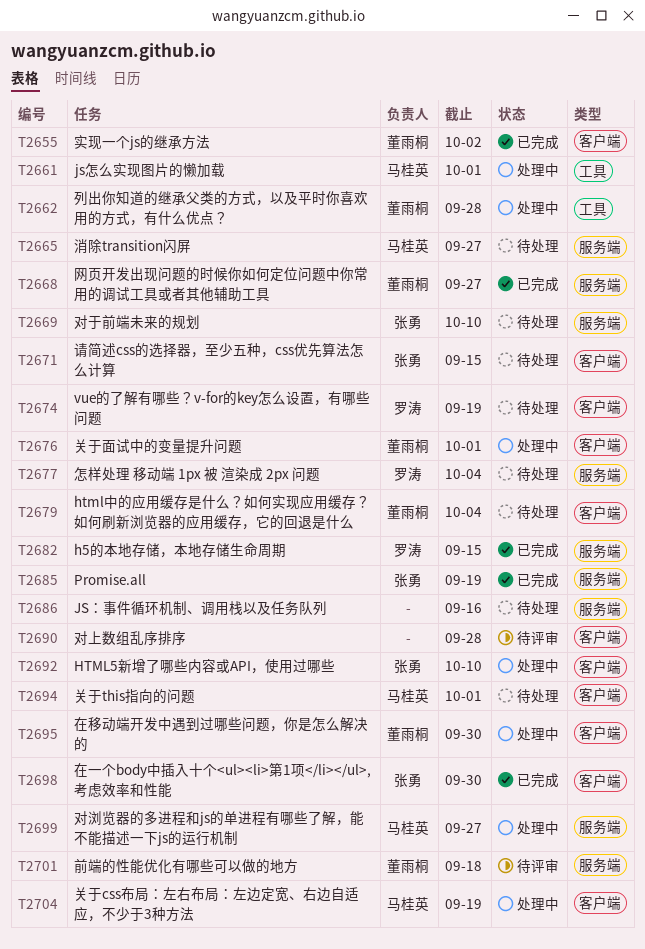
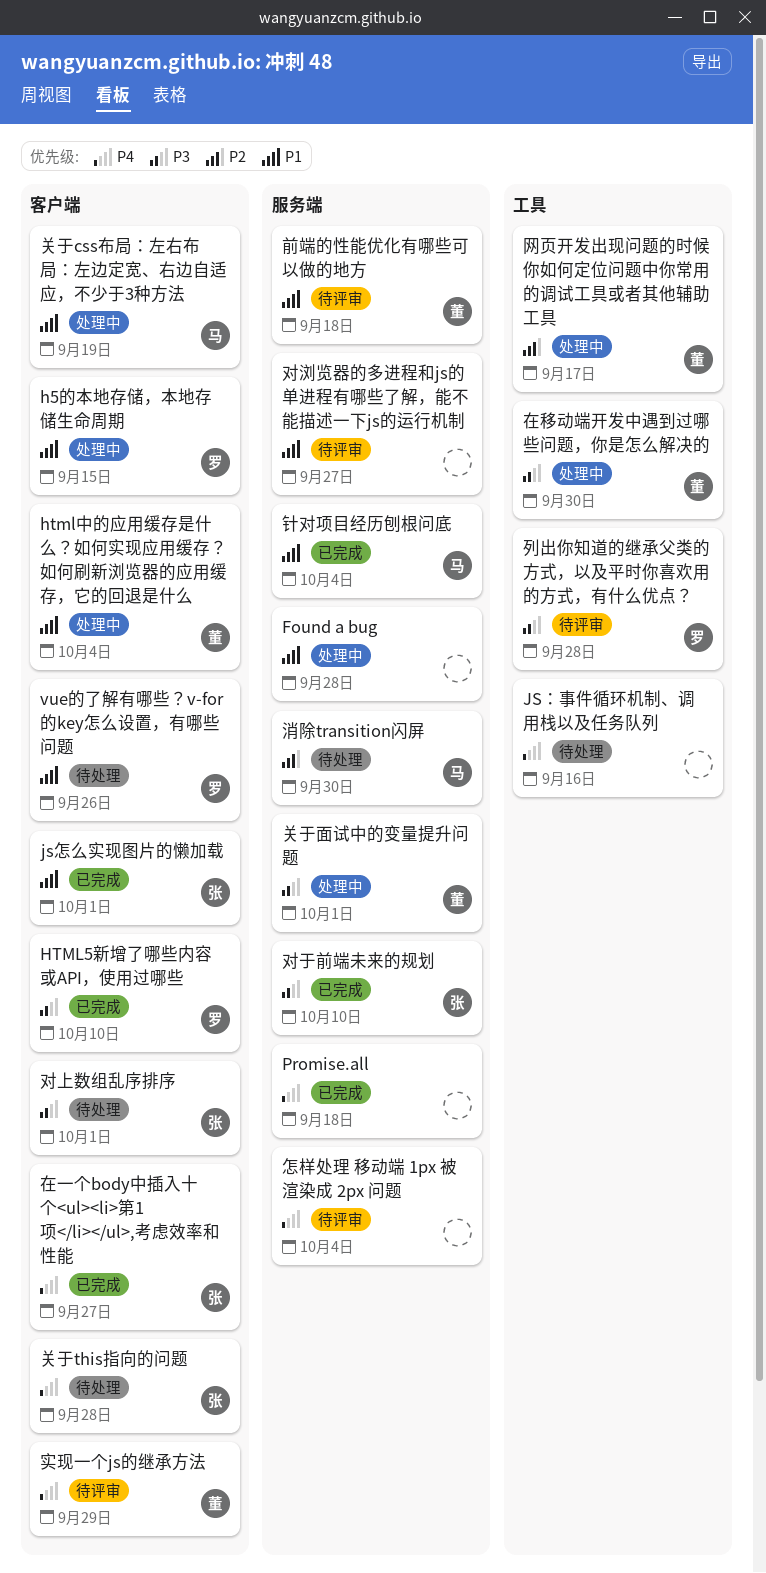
Found a bug: none -> present
h5的本地存储，本地存储生命周期, status: 已完成 -> 处理中
h5的本地存储，本地存储生命周期, label: 服务端 -> 客户端
HTML5新增了哪些内容或API，使用过哪些, status: 处理中 -> 已完成
HTML5新增了哪些内容或API，使用过哪些, owner: 张勇 -> 罗涛
html中的应用缓存是什么？如何实现应用缓存？如何刷新浏览器的应用缓存，它的回退是什么, status: 待处理 -> 处理中
js怎么实现图片的懒加载, status: 处理中 -> 已完成
js怎么实现图片的懒加载, owner: 马桂英 -> 张勇
js怎么实现图片的懒加载, label: 工具 -> 客户端
JS：事件循环机制、调用栈以及任务队列, label: 服务端 -> 工具
Promise.all, owner: 张勇 -> none
Promise.all, due: Sep 19 -> Sep 18
vue的了解有哪些？v-for的key怎么设置，有哪些问题, due: Sep 19 -> Sep 26
关于this指向的问题, owner: 马桂英 -> 张勇
关于this指向的问题, due: Oct 1 -> Sep 28
关于面试中的变量提升问题, label: 客户端 -> 服务端
列出你知道的继承父类的方式，以及平时你喜欢用的方式，有什么优点？, status: 处理中 -> 待评审
列出你知道的继承父类的方式，以及平时你喜欢用的方式，有什么优点？, owner: 董雨桐 -> 罗涛
在一个body中插入十个<ul><li>第1项</li></ul>,考虑效率和性能, due: Sep 30 -> Sep 27
在移动端开发中遇到过哪些问题，你是怎么解决的, label: 客户端 -> 工具
实现一个js的继承方法, status: 已完成 -> 待评审
实现一个js的继承方法, due: Oct 2 -> Sep 29
对上数组乱序排序, status: 待评审 -> 待处理
对上数组乱序排序, owner: none -> 张勇
对上数组乱序排序, due: Sep 28 -> Oct 1
对于前端未来的规划, status: 待处理 -> 已完成
对浏览器的多进程和js的单进程有哪些了解，能不能描述一下js的运行机制, status: 处理中 -> 待评审
对浏览器的多进程和js的单进程有哪些了解，能不能描述一下js的运行机制, owner: 马桂英 -> none
怎样处理 移动端 1px 被 渲染成 2px 问题, status: 待处理 -> 待评审
怎样处理 移动端 1px 被 渲染成 2px 问题, owner: 罗涛 -> none
消除transition闪屏, due: Sep 27 -> Sep 30
网页开发出现问题的时候你如何定位问题中你常用的调试工具或者其他辅助工具, status: 已完成 -> 处理中
网页开发出现问题的时候你如何定位问题中你常用的调试工具或者其他辅助工具, label: 服务端 -> 工具
网页开发出现问题的时候你如何定位问题中你常用的调试工具或者其他辅助工具, due: Sep 27 -> Sep 17
请简述css的选择器，至少五种，css优先算法怎么计算: present -> none
针对项目经历刨根问底: none -> present

